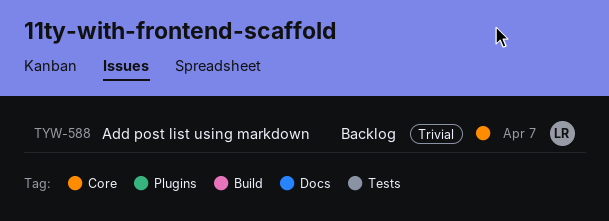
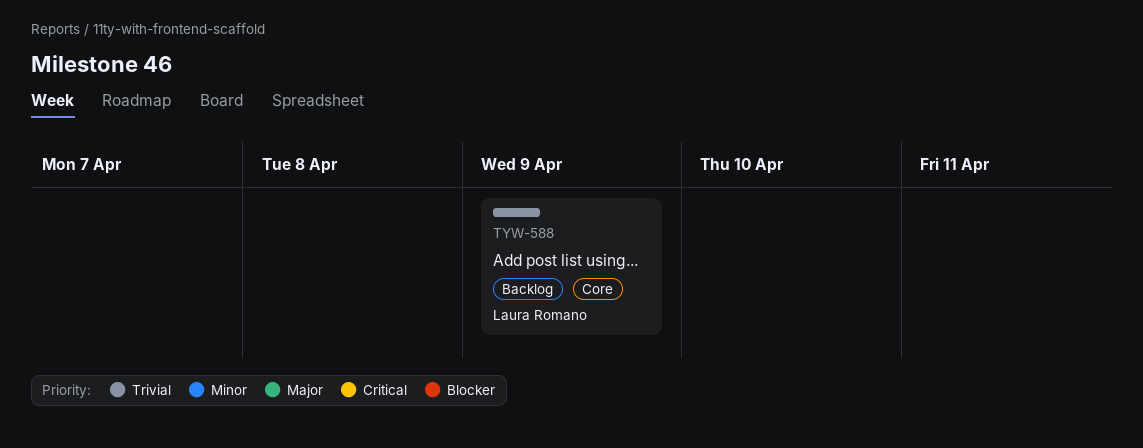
TYW-588, due: Apr 7 -> Apr 9

